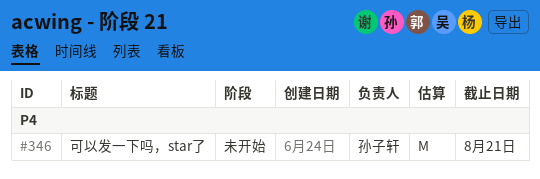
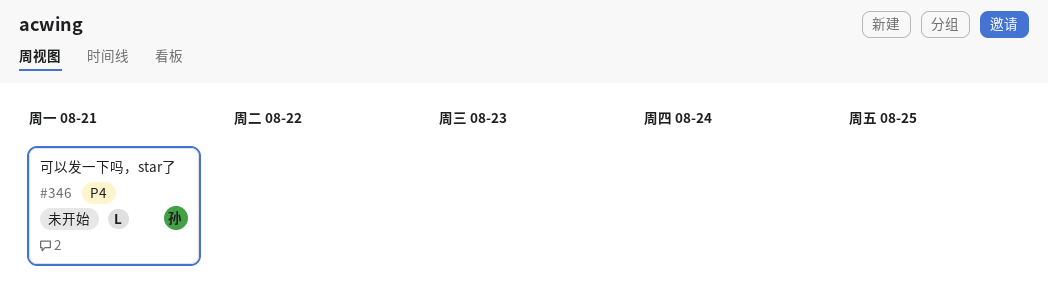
#346, estimate: M -> L

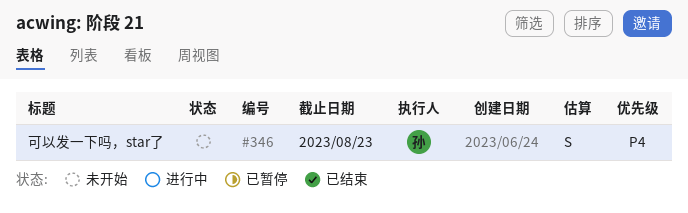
#346, estimate: L -> S
#346, due: Aug 21 -> Aug 23

